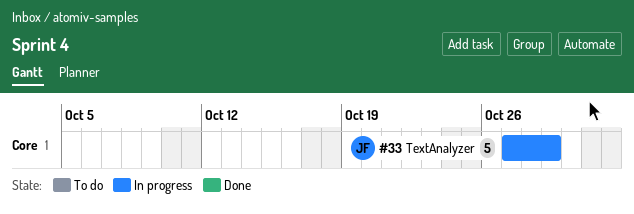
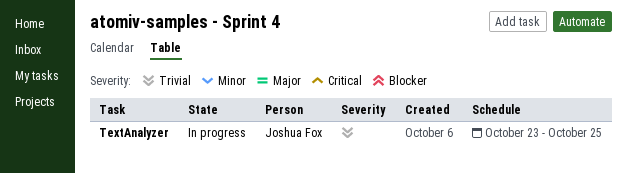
TextAnalyzer, start: Oct 27 -> Oct 23
TextAnalyzer, due: Oct 29 -> Oct 25

